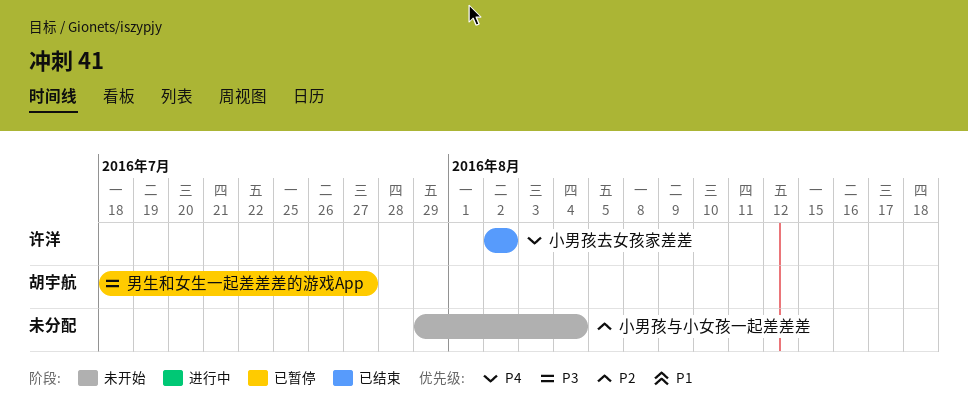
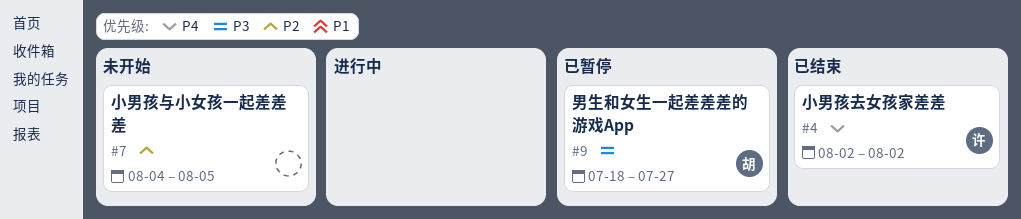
小男孩与小女孩一起差差差, start: Jul 29 -> Aug 4
小男孩与小女孩一起差差差, due: Aug 4 -> Aug 5

